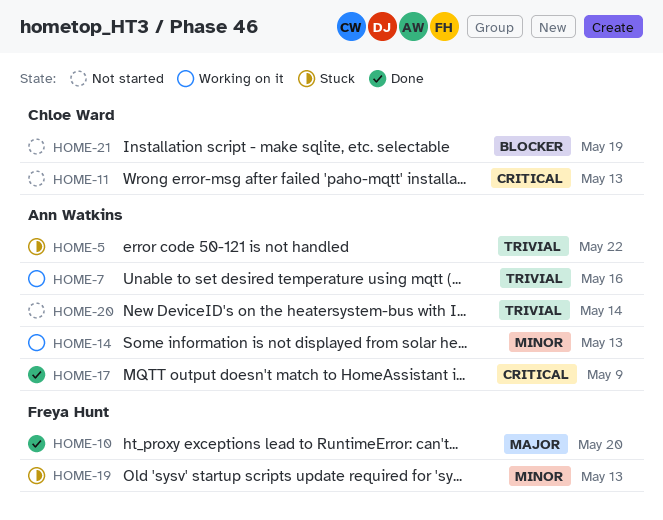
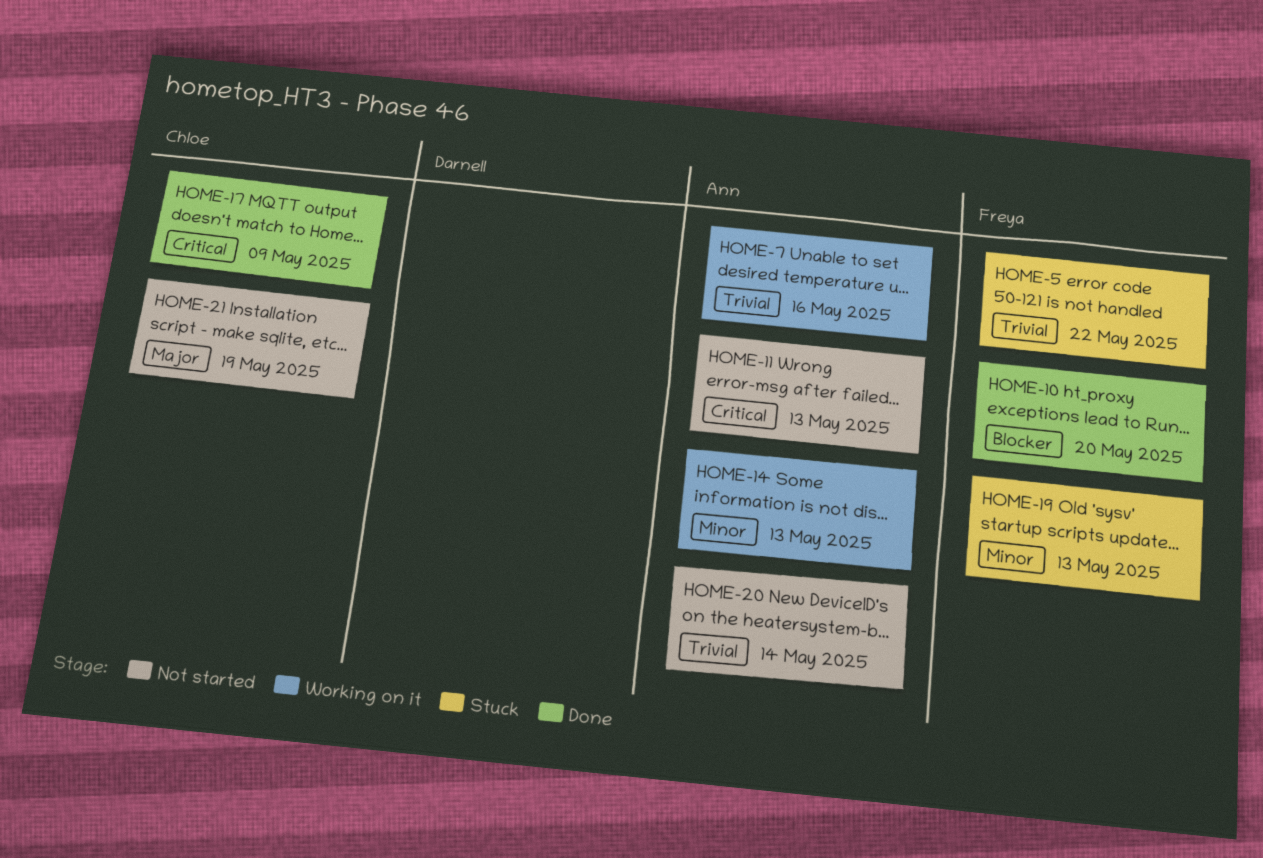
HOME-5, owner: Ann Watkins -> Freya Hunt
HOME-10, priority: Major -> Blocker
HOME-11, owner: Chloe Ward -> Ann Watkins
HOME-17, owner: Ann Watkins -> Chloe Ward
HOME-21, priority: Blocker -> Major

